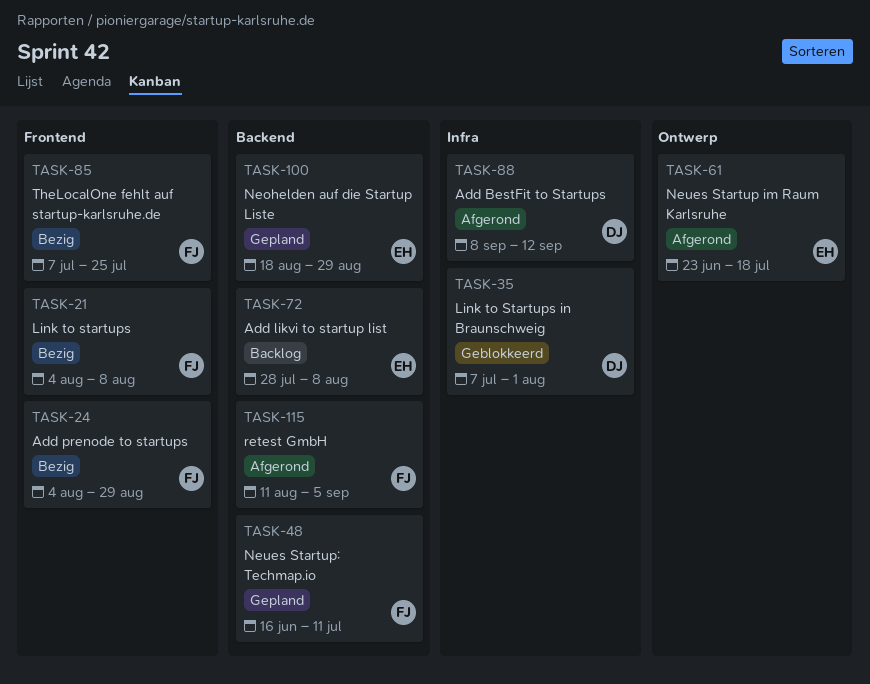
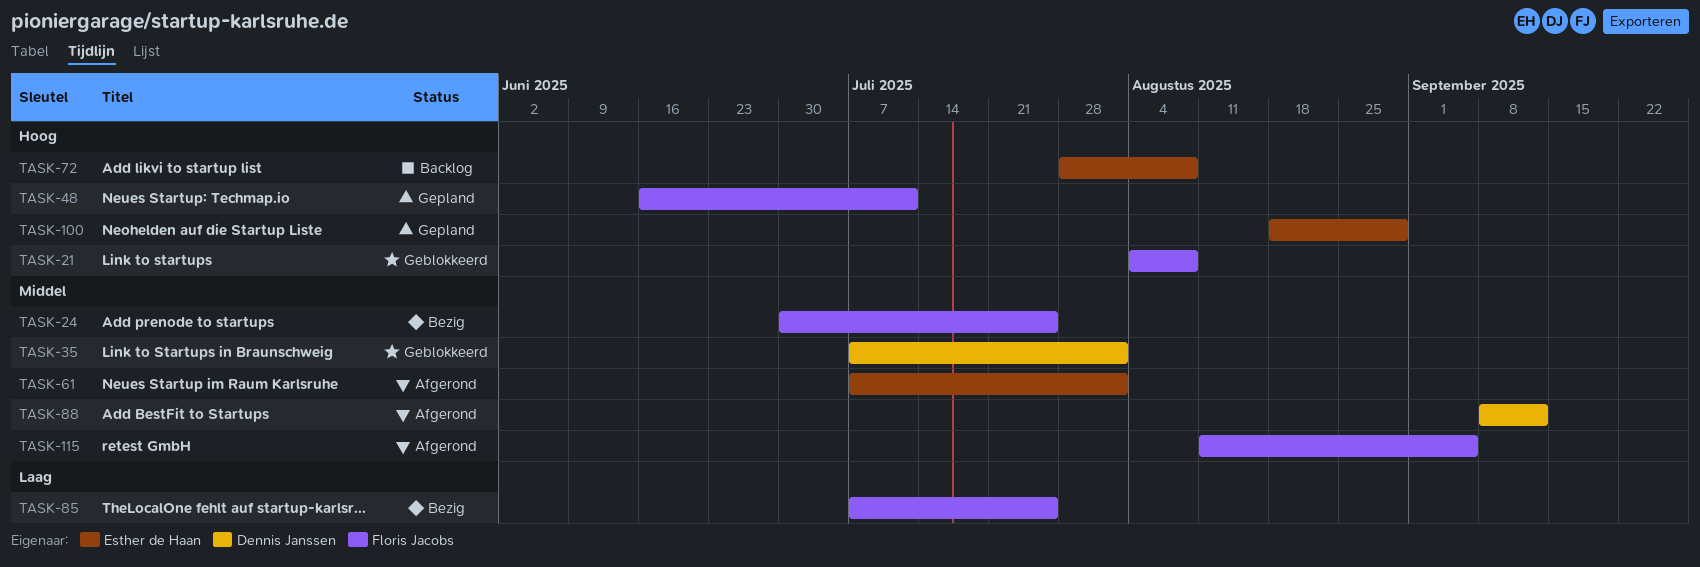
TASK-21, status: Bezig -> Geblokkeerd
TASK-24, start: Aug 4 -> Jun 30
TASK-24, due: Aug 29 -> Jul 25
TASK-61, start: Jun 23 -> Jul 7
TASK-61, due: Jul 18 -> Aug 1

